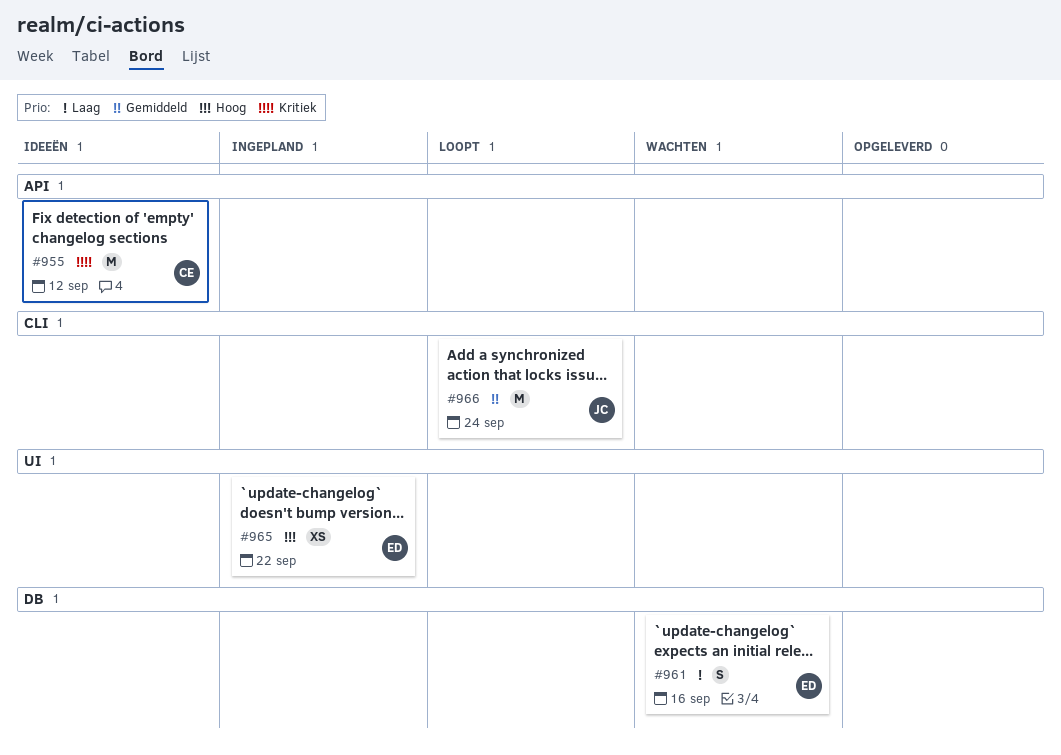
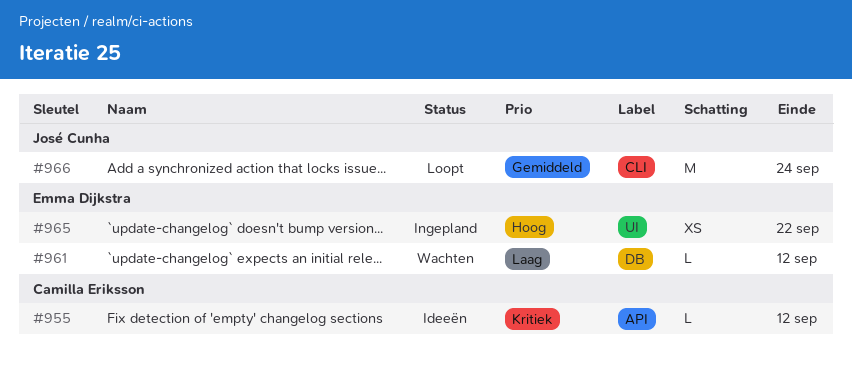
#955, estimate: M -> L
#961, estimate: S -> L
#961, due: Sep 16 -> Sep 12

